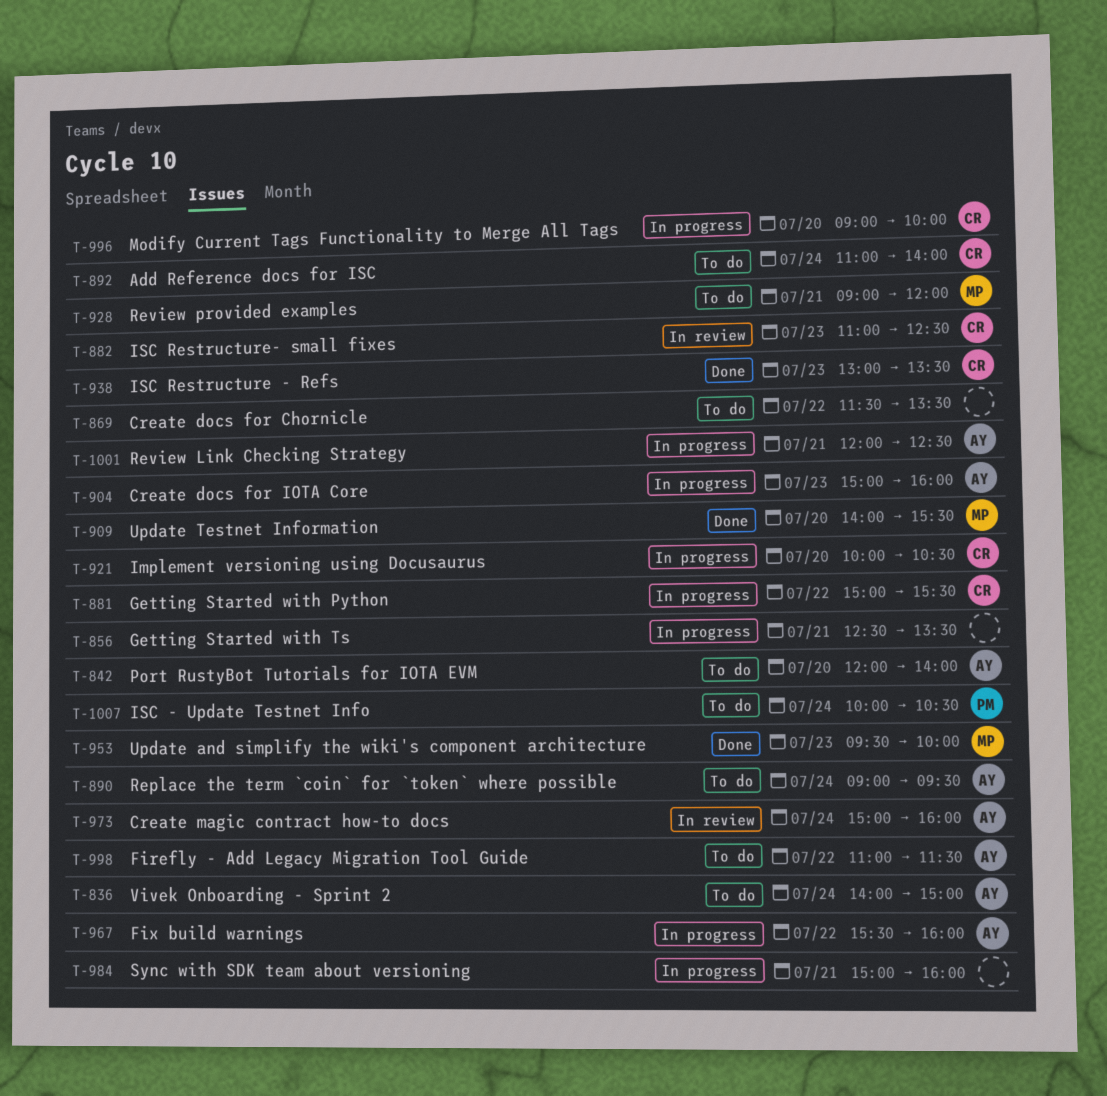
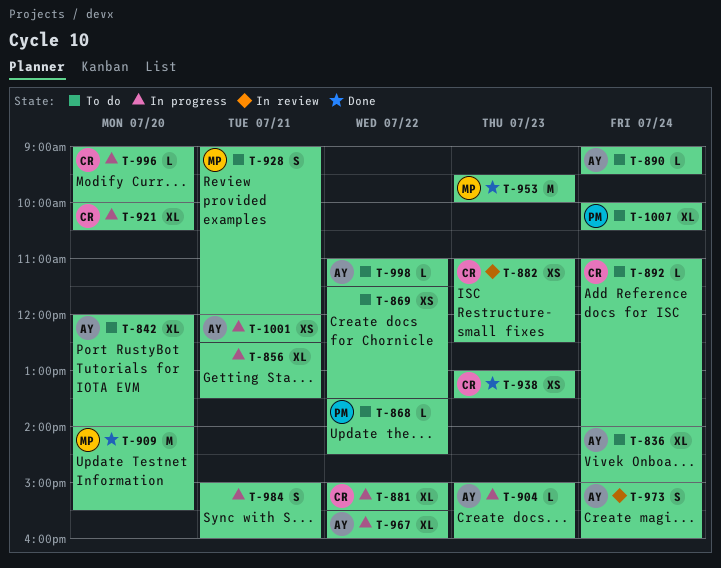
T-868: none -> present

